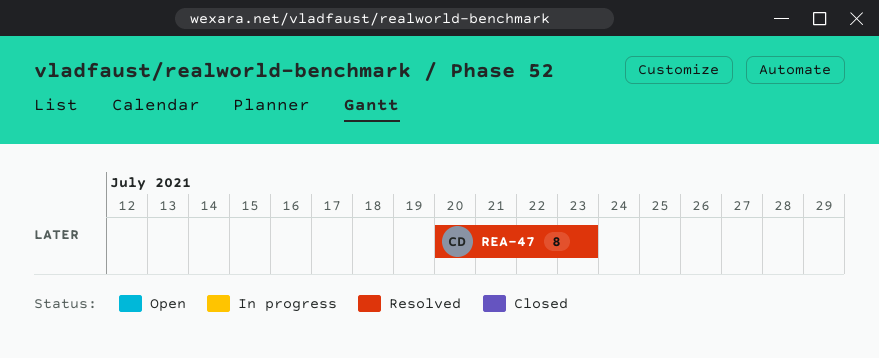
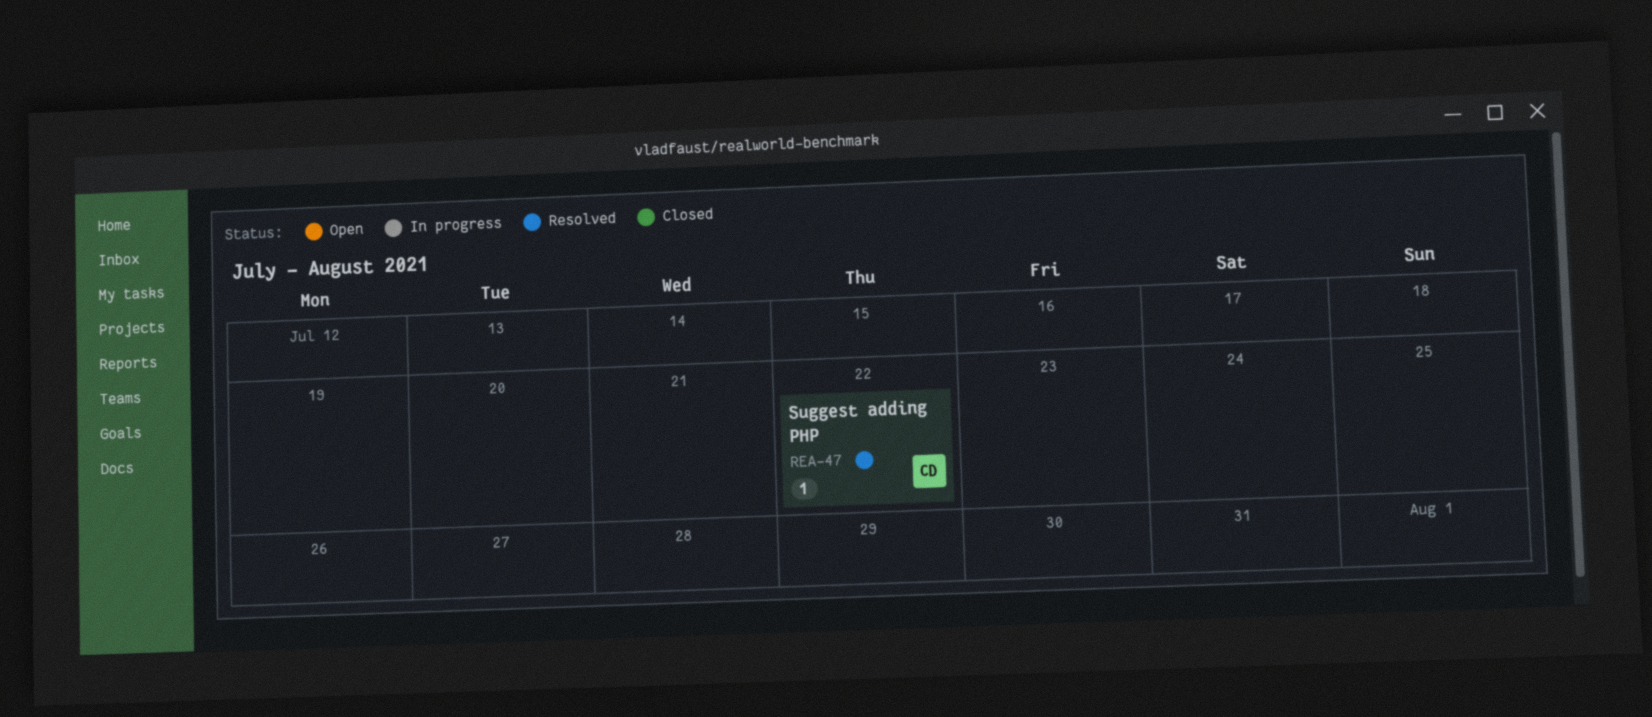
REA-47, estimate: 8 -> 1
REA-47, due: Jul 23 -> Jul 22

